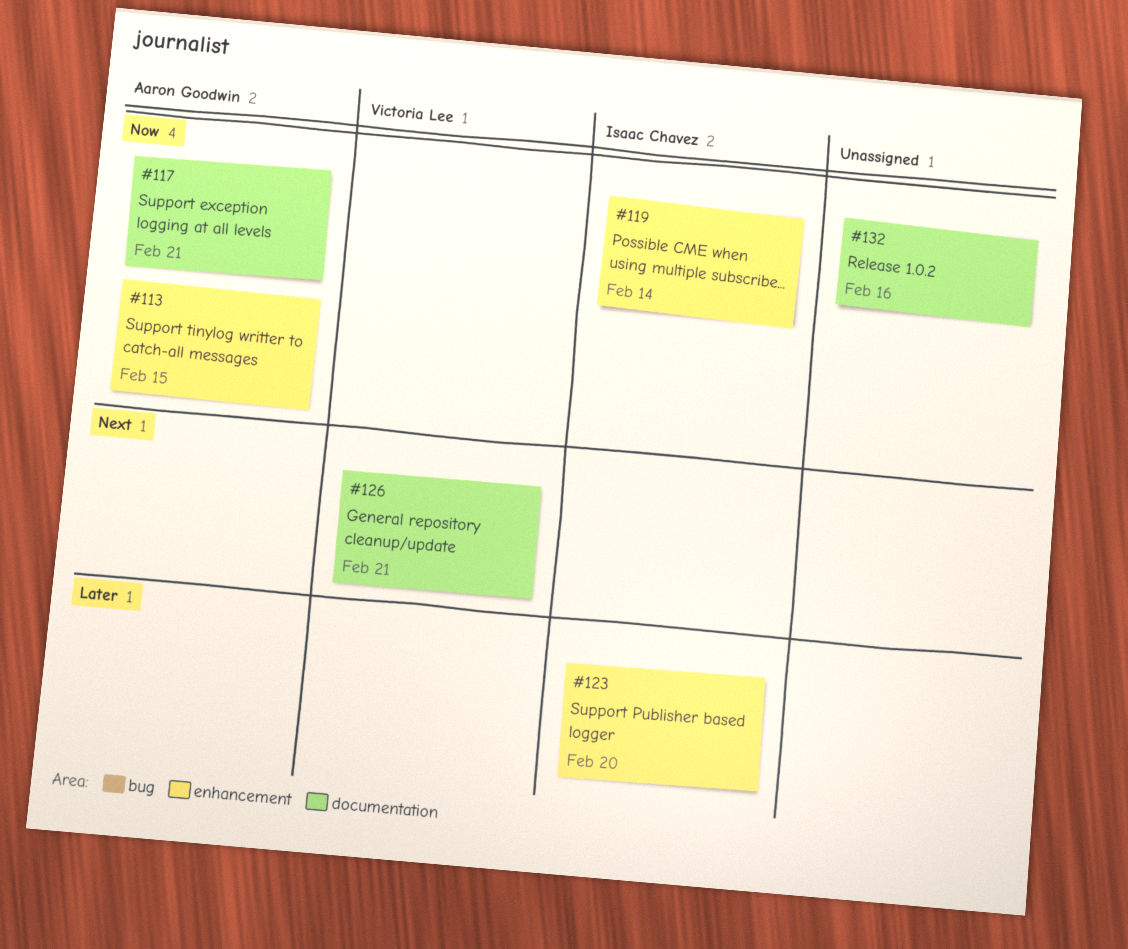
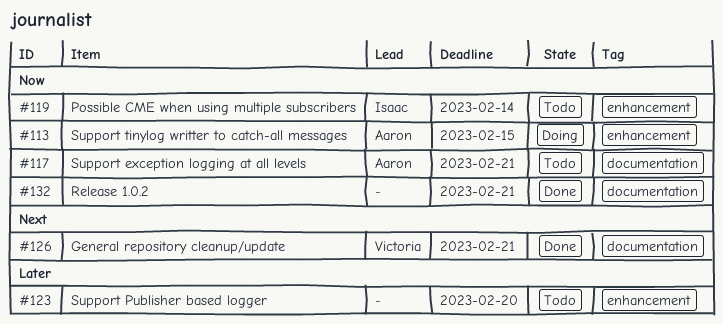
#123, owner: Isaac Chavez -> none
#132, due: Feb 16 -> Feb 21

